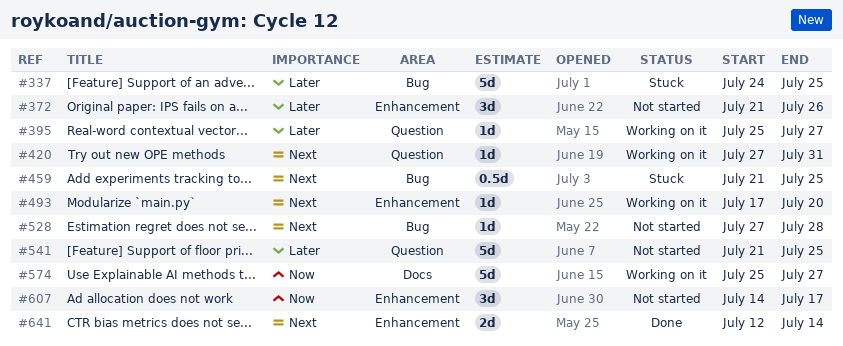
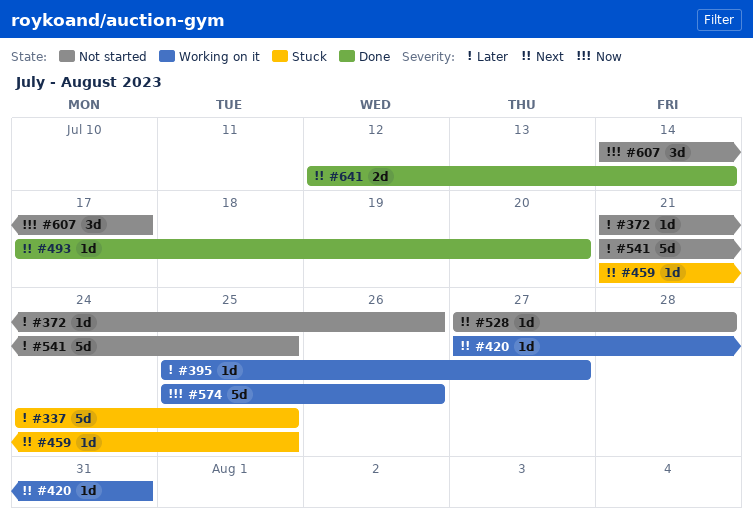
#372, estimate: 3d -> 1d
#459, estimate: 0.5d -> 1d
#493, status: Working on it -> Done
#574, due: Jul 27 -> Jul 26

